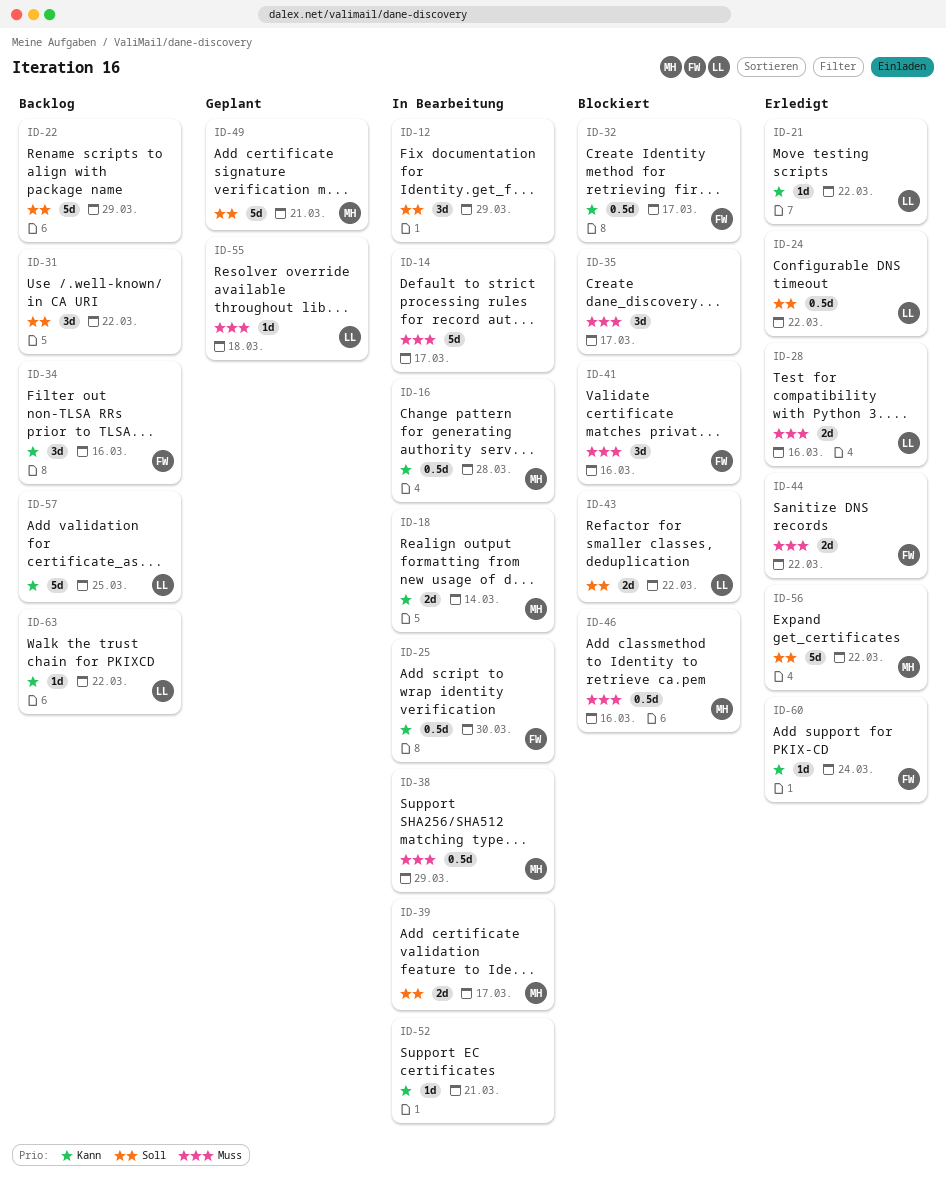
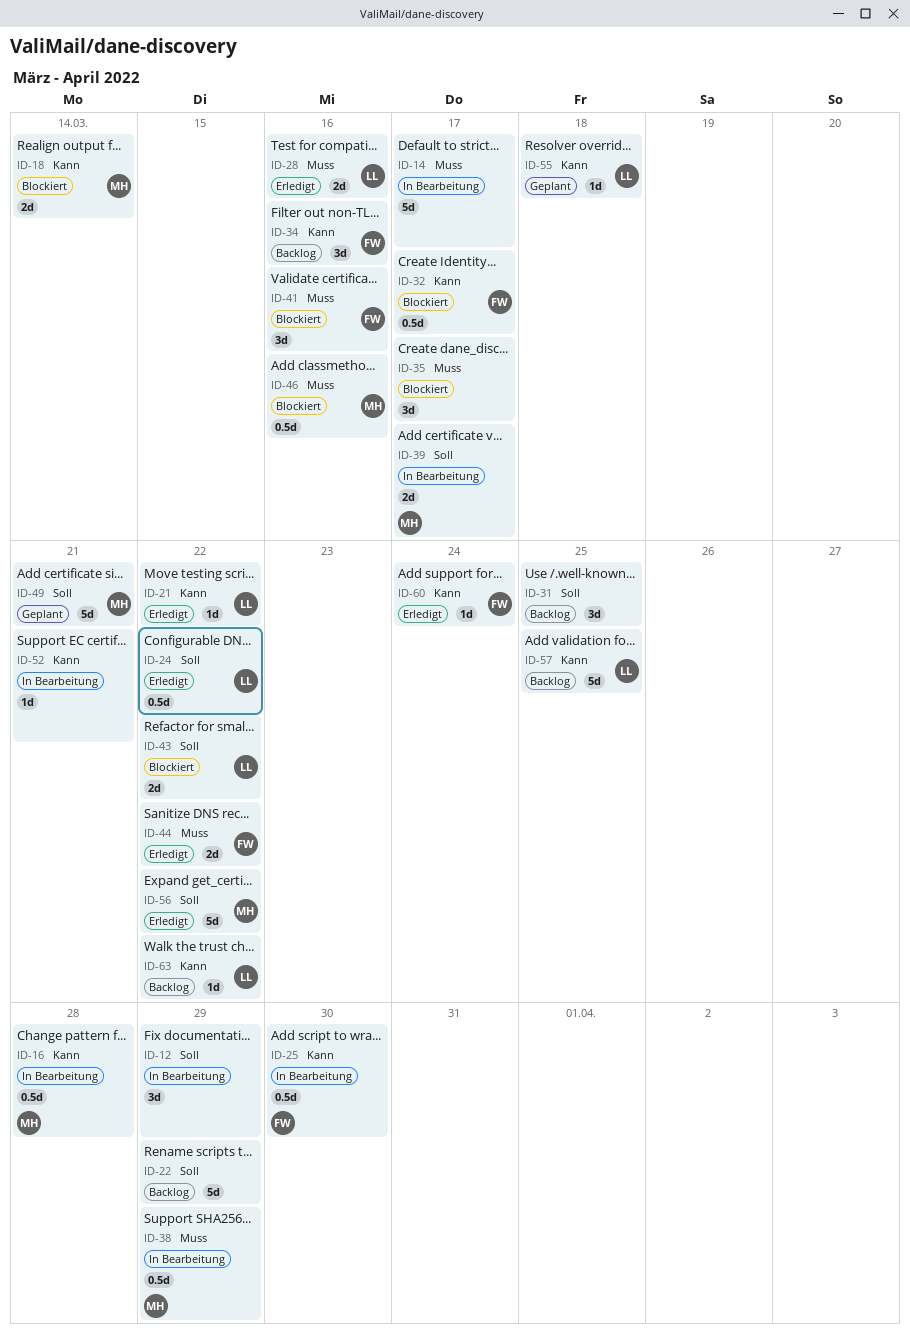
ID-18, status: In Bearbeitung -> Blockiert
ID-31, due: Mar 22 -> Mar 25
ID-55, priority: Muss -> Kann

